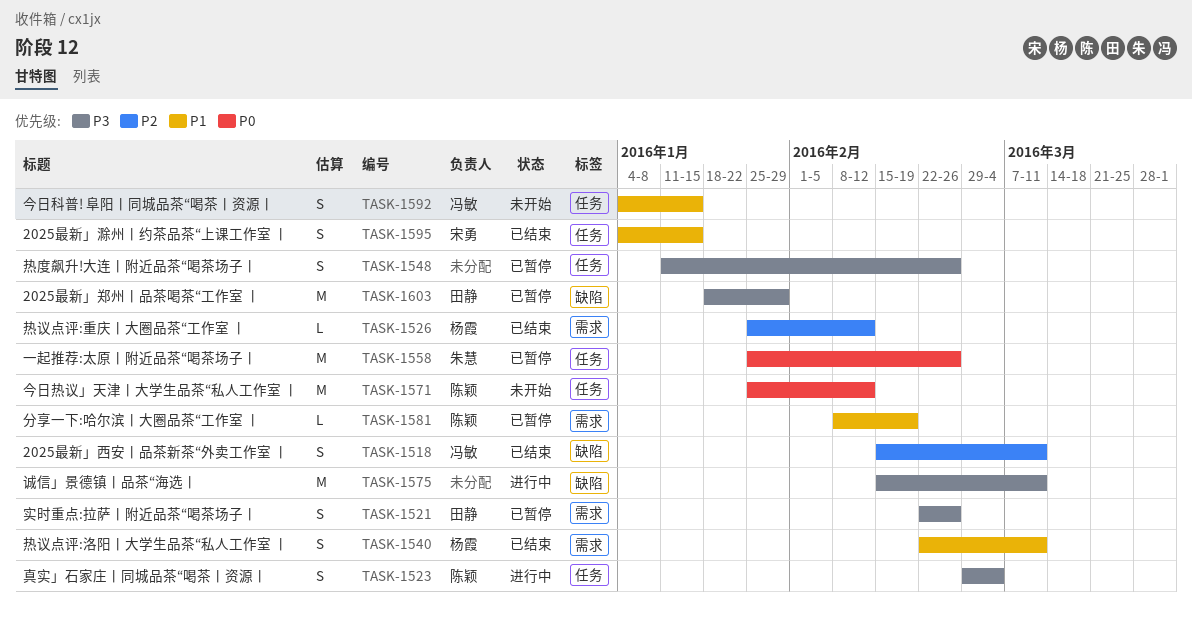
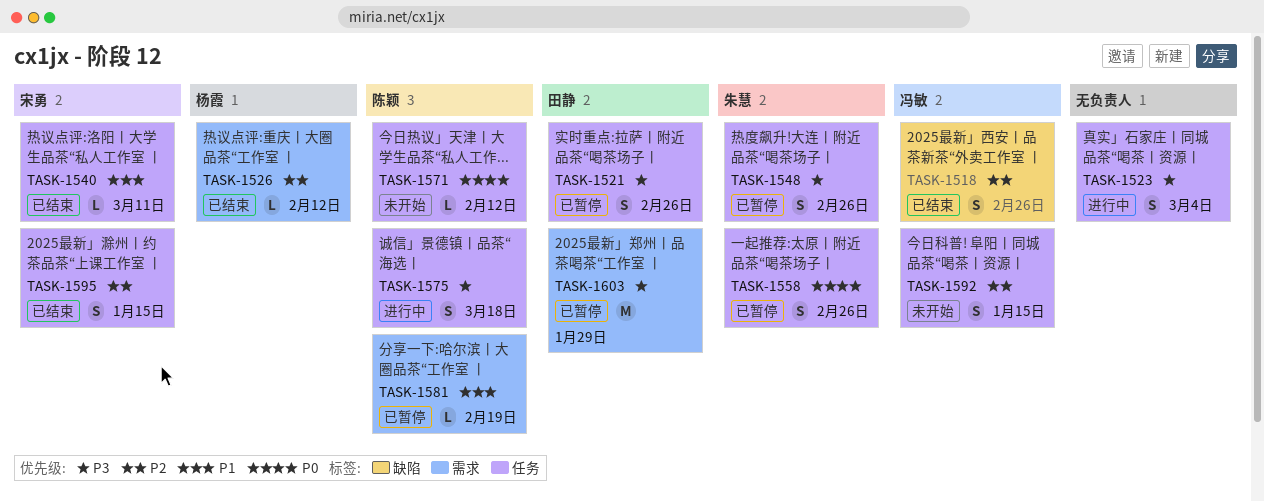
TASK-1518, due: Mar 11 -> Feb 26
TASK-1521, label: 需求 -> 任务
TASK-1523, owner: 陈颖 -> none
TASK-1540, owner: 杨霞 -> 宋勇
TASK-1540, label: 需求 -> 任务
TASK-1540, estimate: S -> L
TASK-1548, owner: none -> 朱慧
TASK-1558, estimate: M -> S
TASK-1571, estimate: M -> L
TASK-1575, owner: none -> 陈颖
TASK-1575, label: 缺陷 -> 任务
TASK-1575, estimate: M -> S
TASK-1575, due: Mar 11 -> Mar 18
TASK-1592, priority: P1 -> P2
TASK-1595, priority: P1 -> P2
TASK-1603, label: 缺陷 -> 需求

